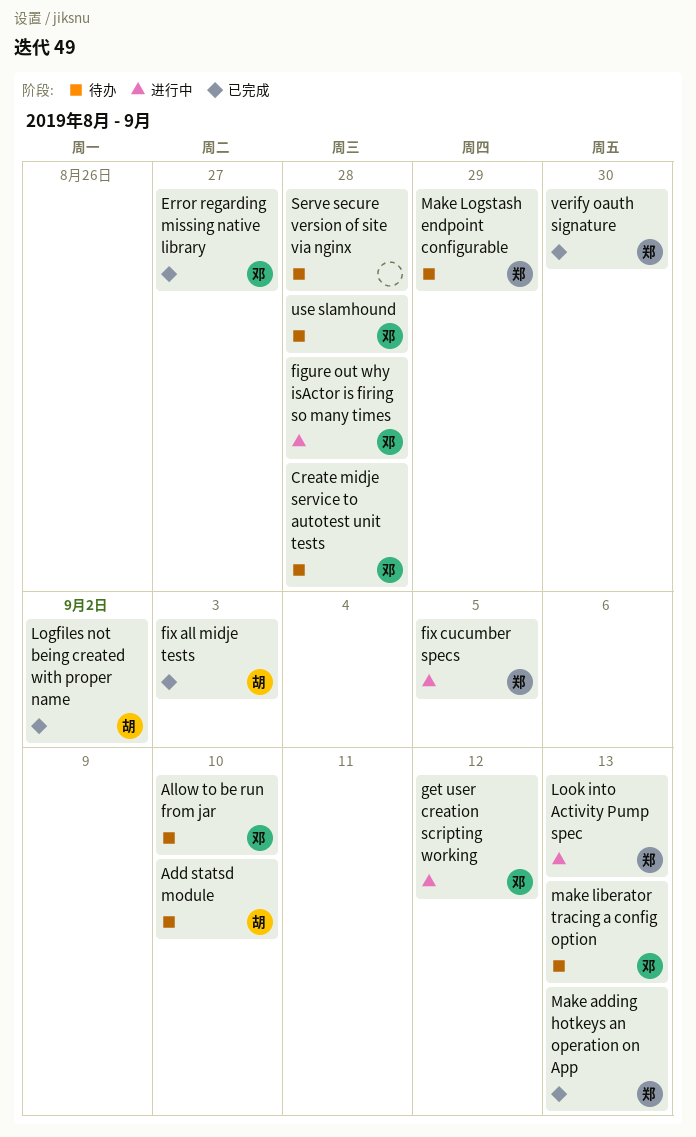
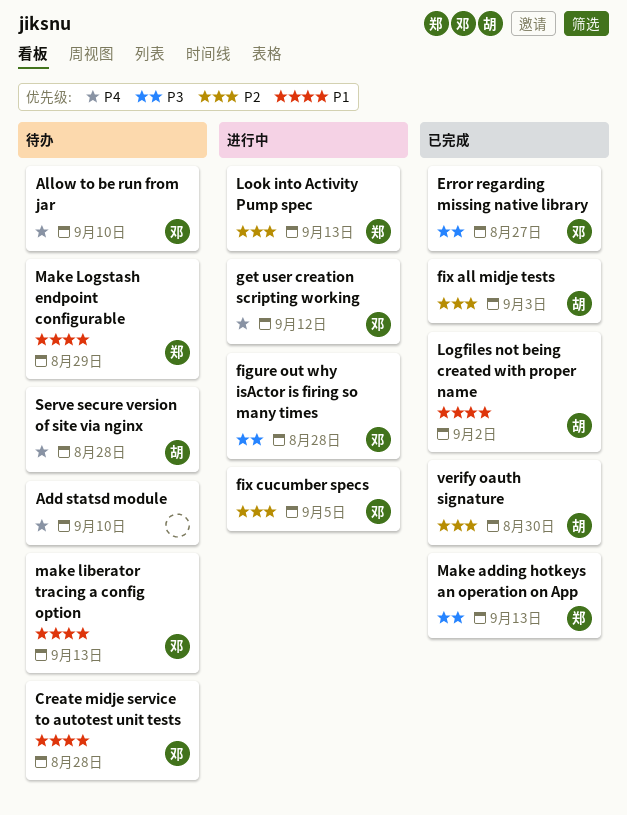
Add statsd module, owner: 胡 -> none
fix cucumber specs, owner: 郑 -> 邓
Serve secure version of site via nginx, owner: none -> 胡
use slamhound: present -> none
verify oauth signature, owner: 郑 -> 胡

